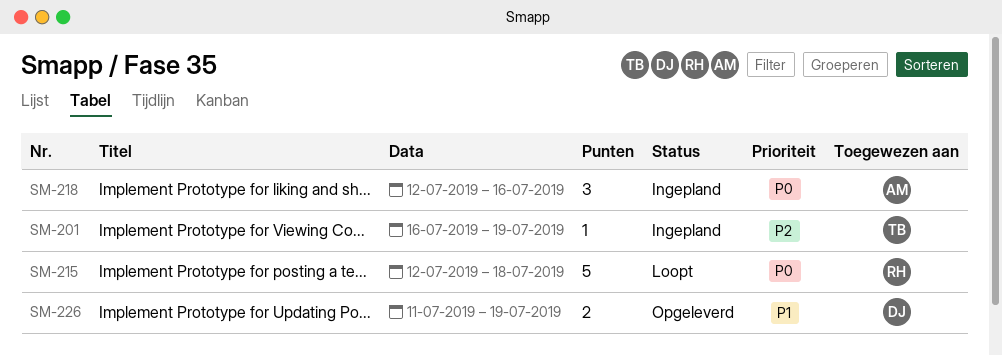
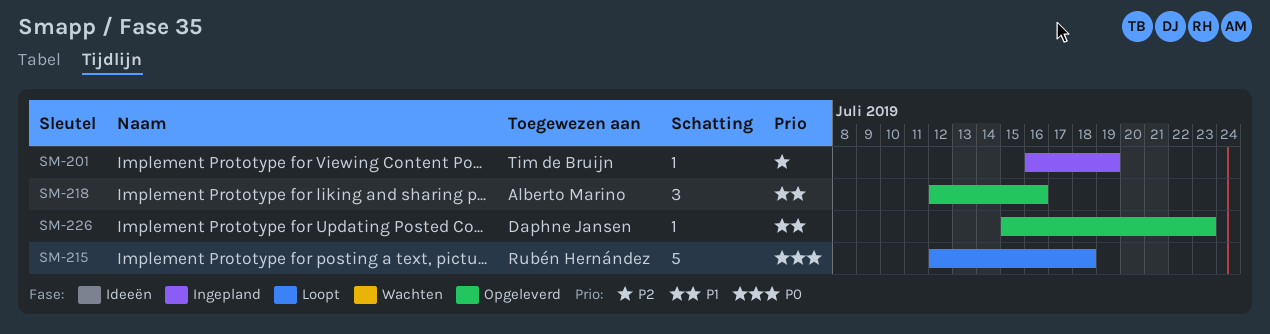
SM-218, status: Ingepland -> Opgeleverd
SM-218, priority: P0 -> P1
SM-226, estimate: 2 -> 1
SM-226, start: Jul 11 -> Jul 15
SM-226, due: Jul 19 -> Jul 23

